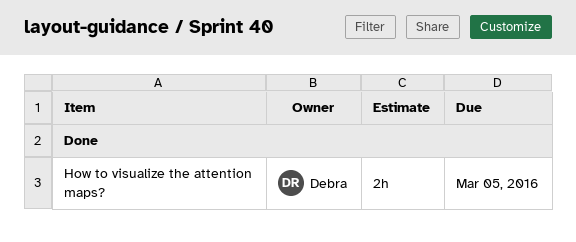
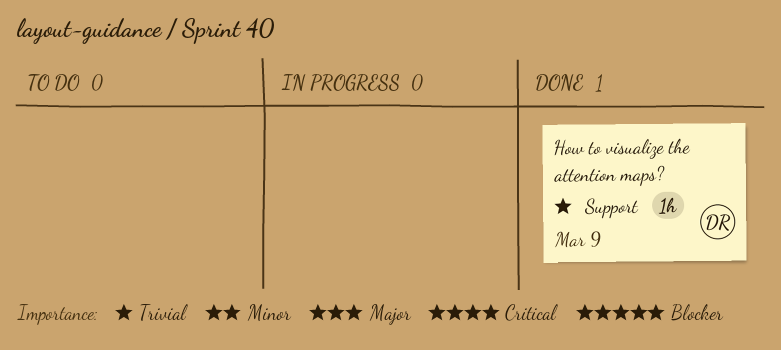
How to visualize the attention maps?, estimate: 2h -> 1h
How to visualize the attention maps?, due: Mar 5 -> Mar 9

